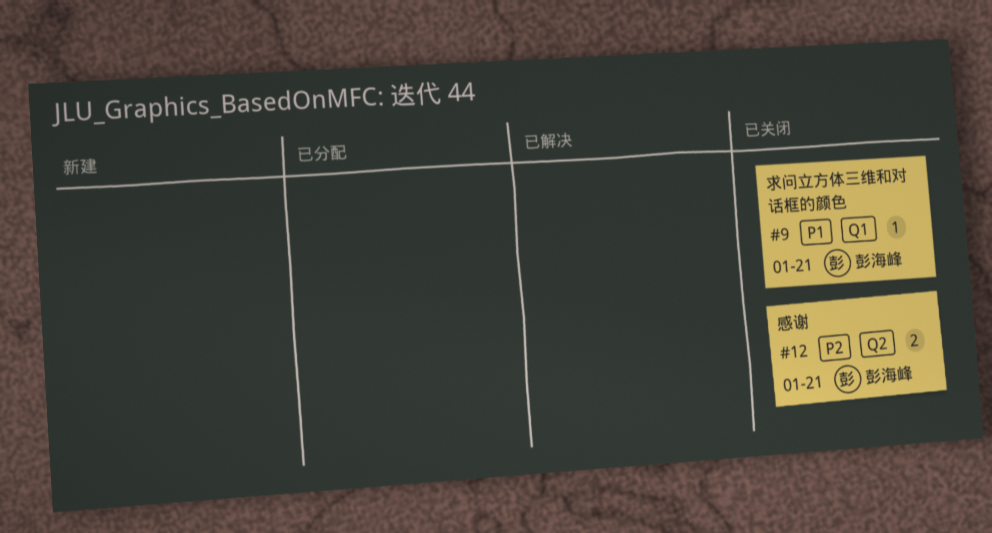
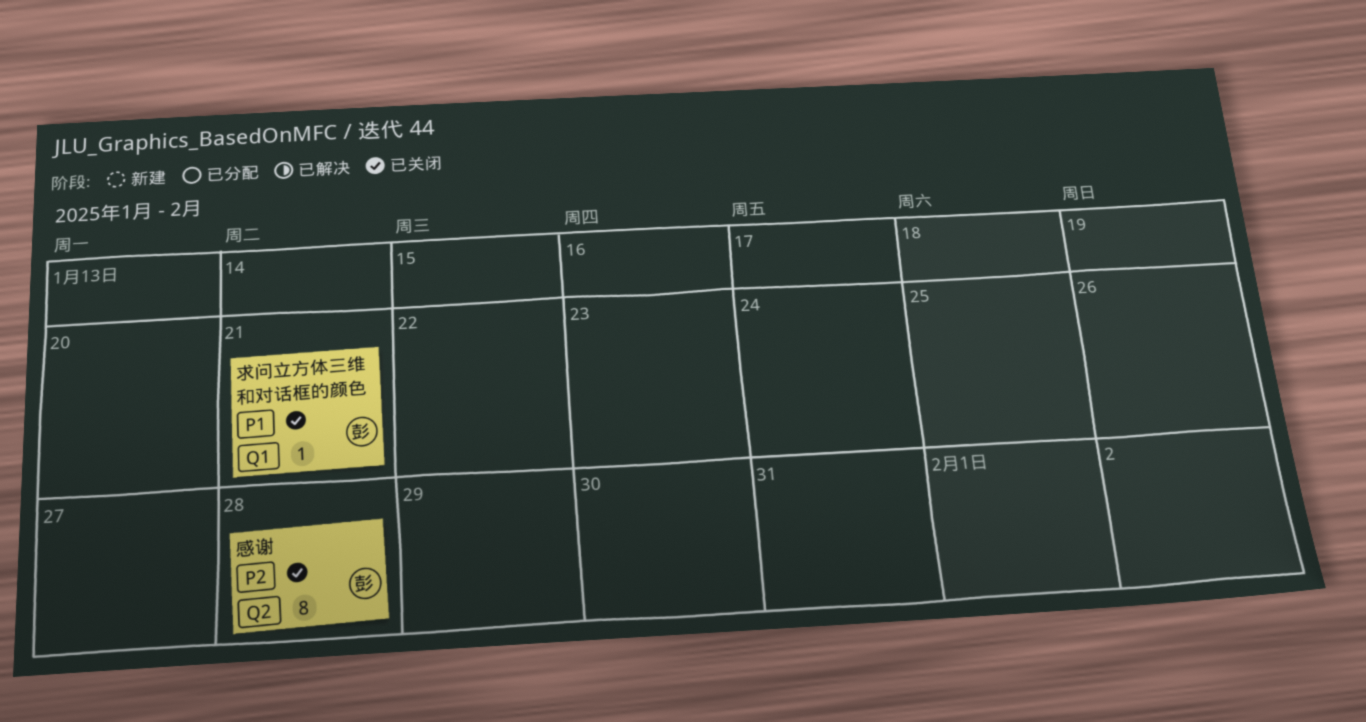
感谢, estimate: 2 -> 8
感谢, due: Jan 21 -> Jan 28

